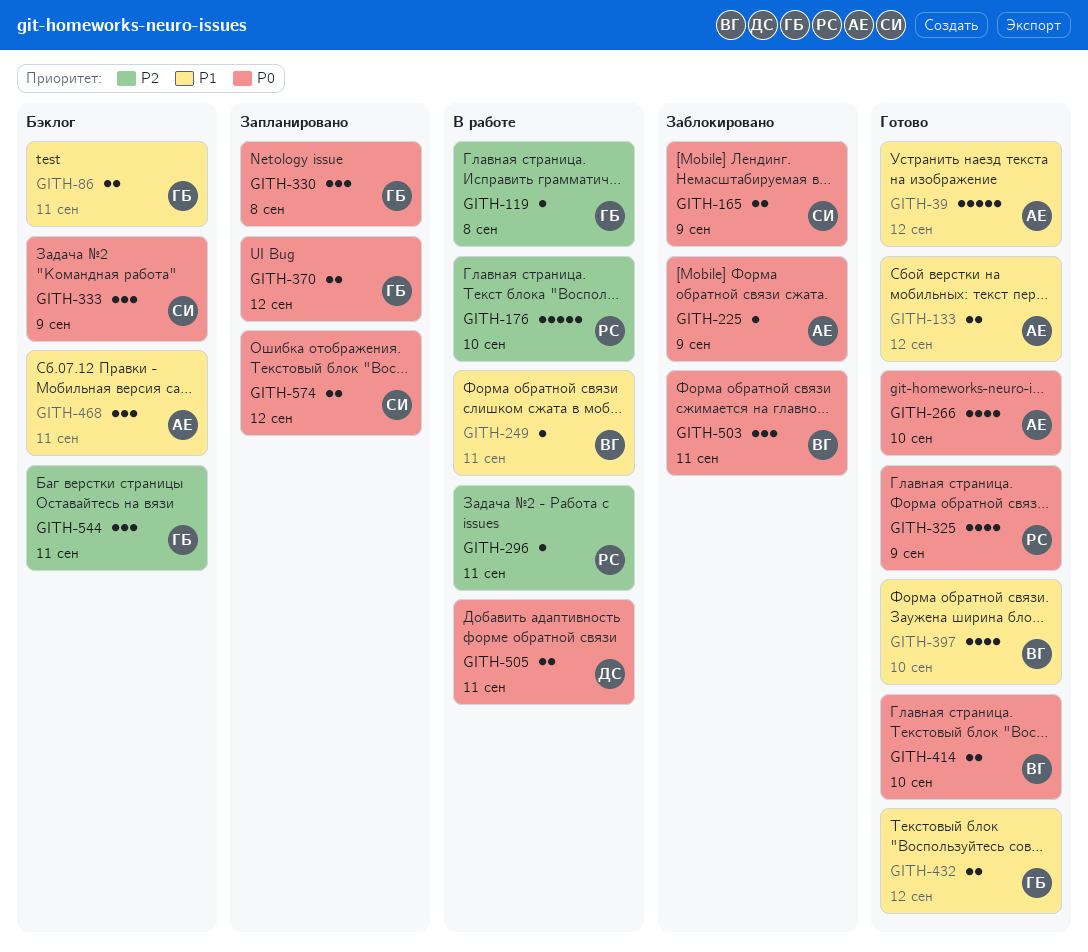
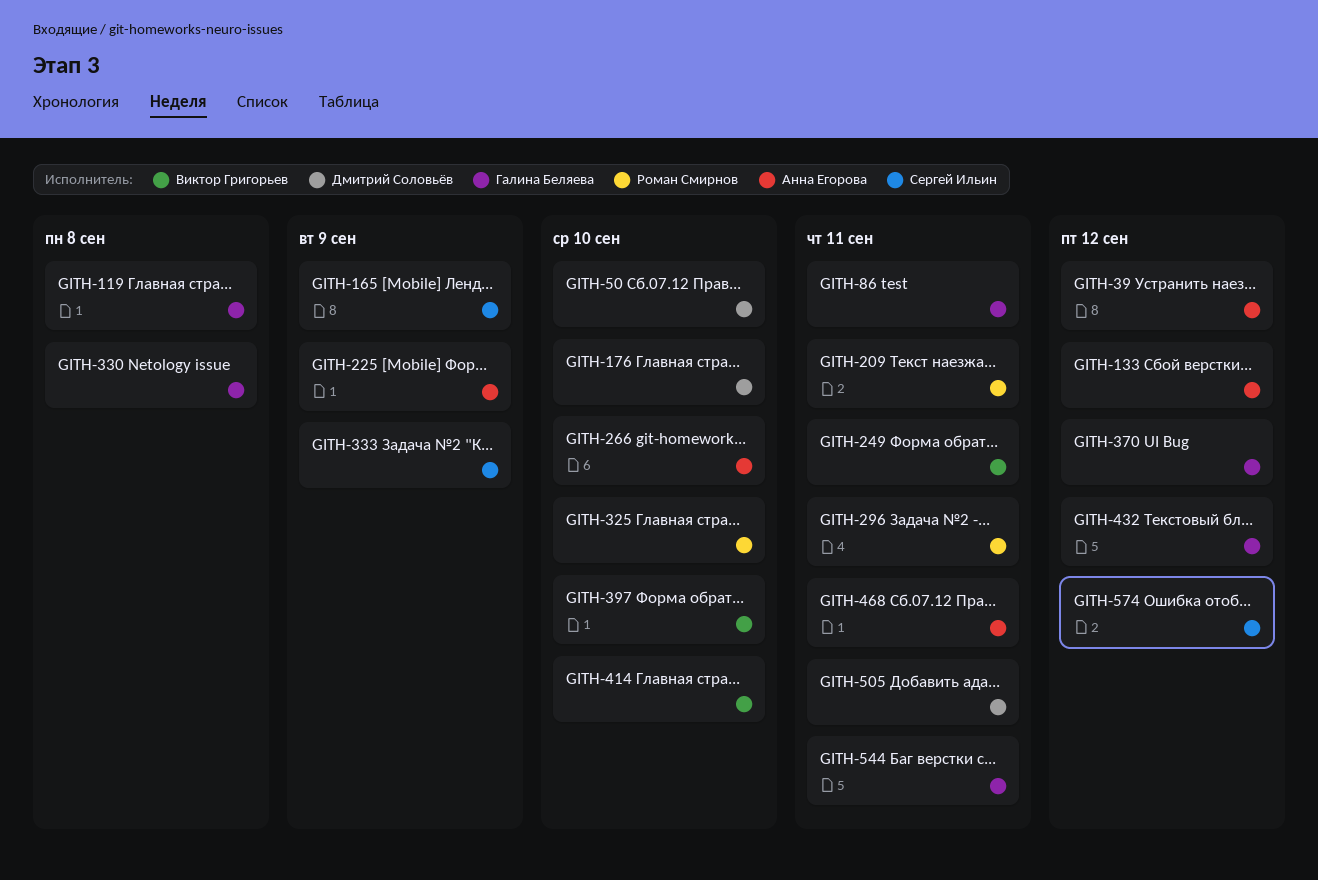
GITH-50: none -> present
GITH-176, owner: Роман Смирнов -> Дмитрий Соловьёв
GITH-209: none -> present
GITH-325, due: Sep 9 -> Sep 10
GITH-503: present -> none

